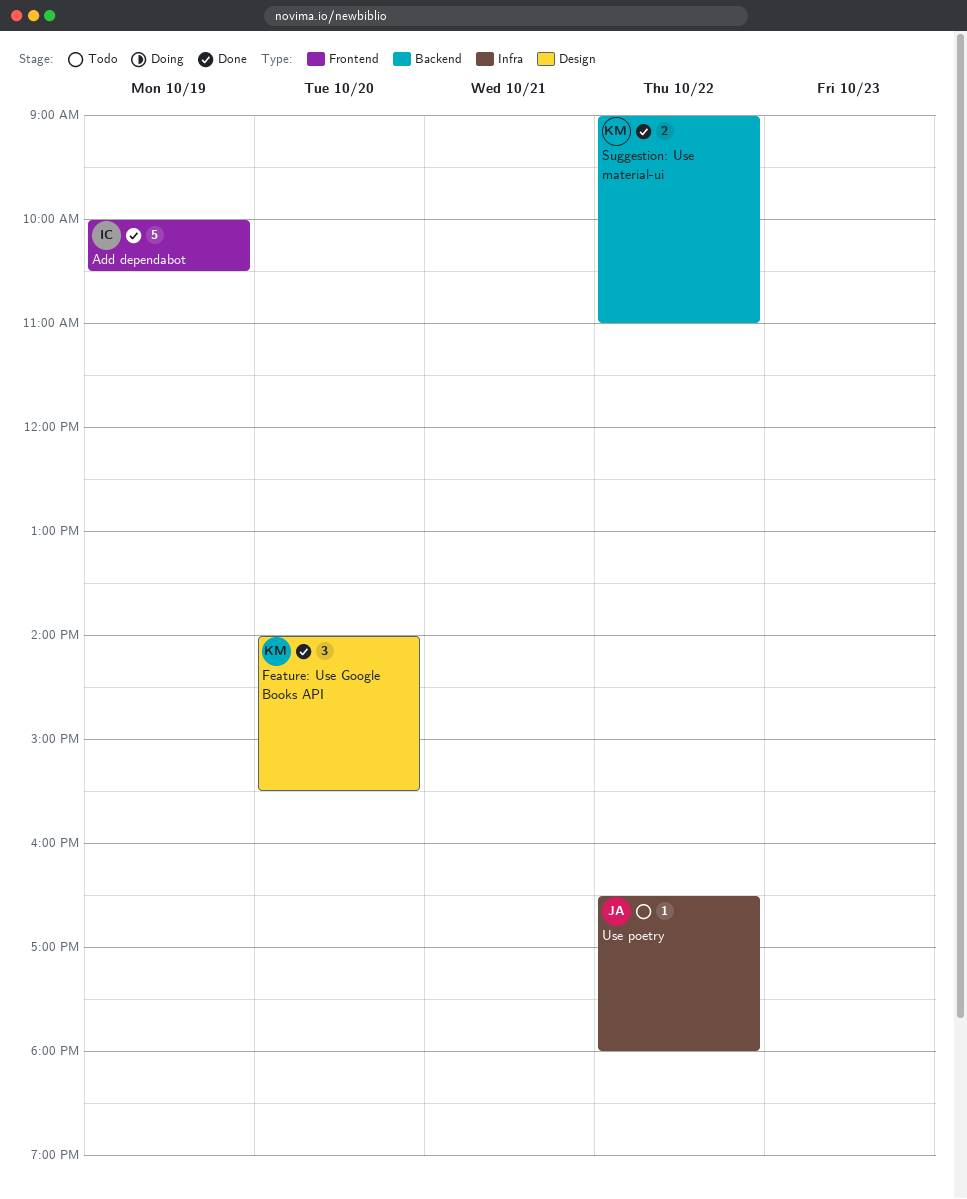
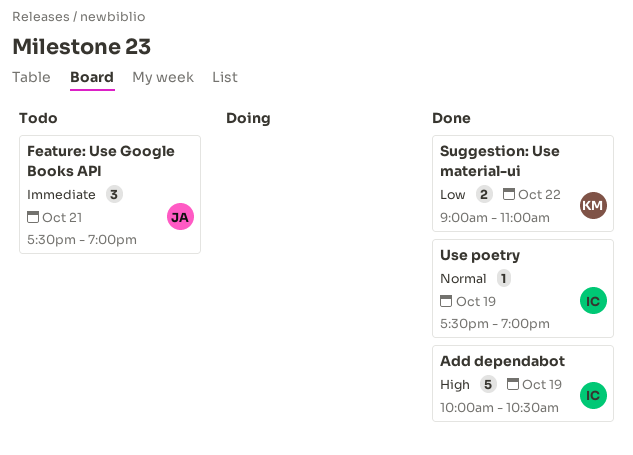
Feature: Use Google Books API, status: Done -> Todo
Feature: Use Google Books API, owner: KM -> JA
Feature: Use Google Books API, day: Oct 20 -> Oct 21
Feature: Use Google Books API, begins: 14:00 -> 17:30
Feature: Use Google Books API, ends: 15:30 -> 19:00
Use poetry, status: Todo -> Done
Use poetry, owner: JA -> IC
Use poetry, day: Oct 22 -> Oct 19
Use poetry, begins: 16:30 -> 17:30
Use poetry, ends: 18:00 -> 19:00

